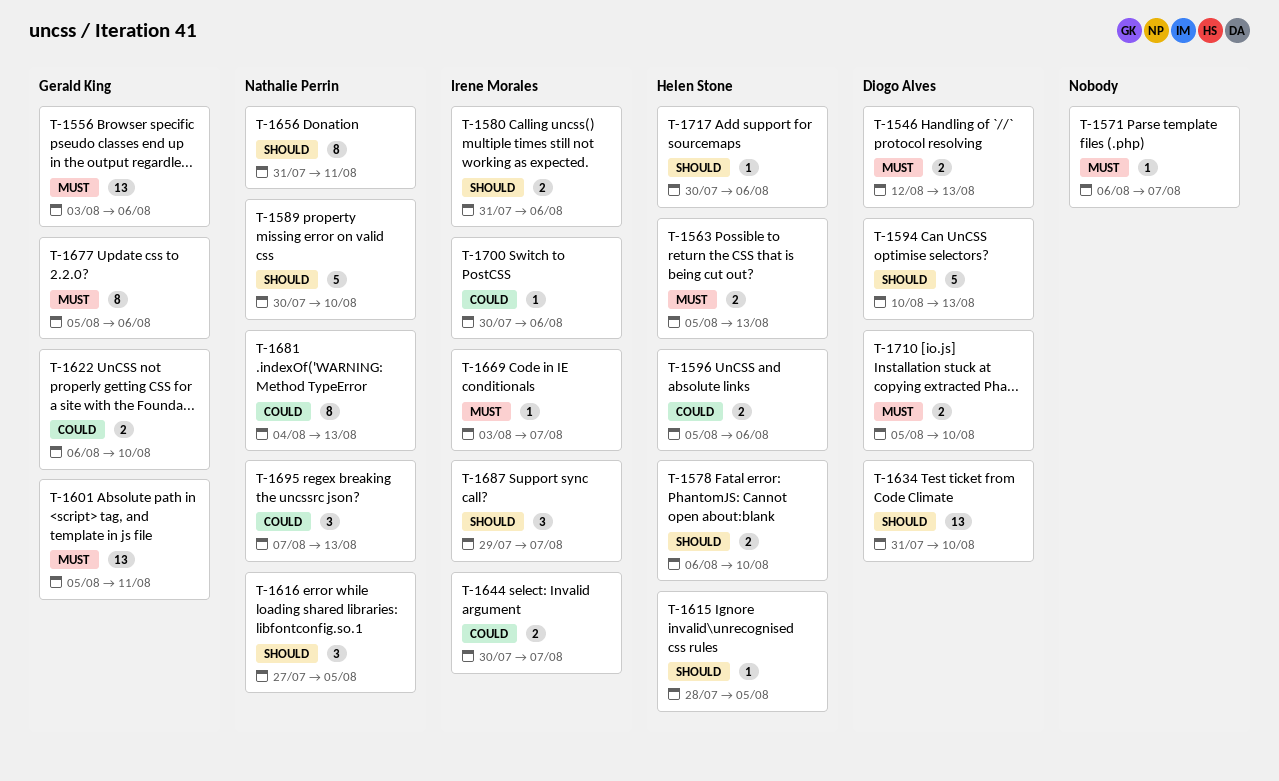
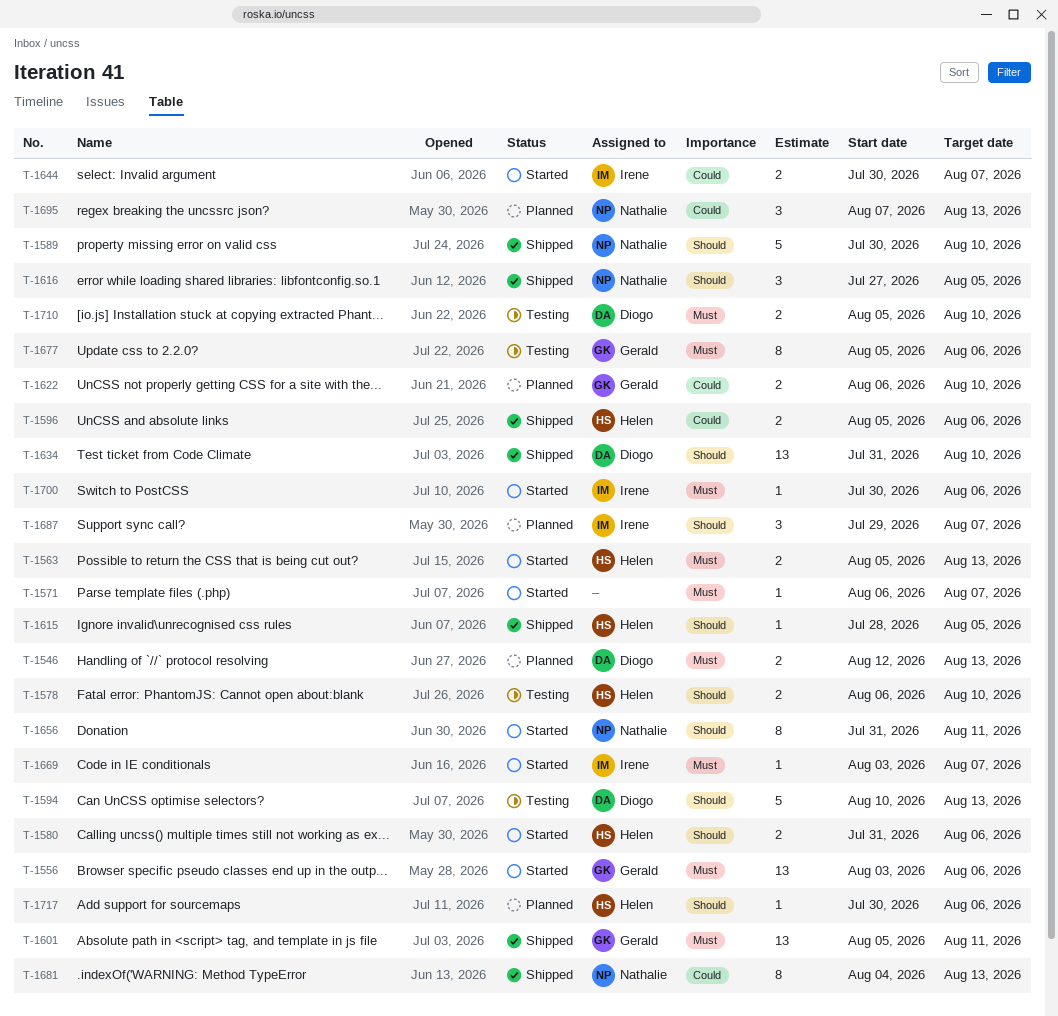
T-1580, owner: Irene Morales -> Helen Stone
T-1700, priority: Could -> Must

